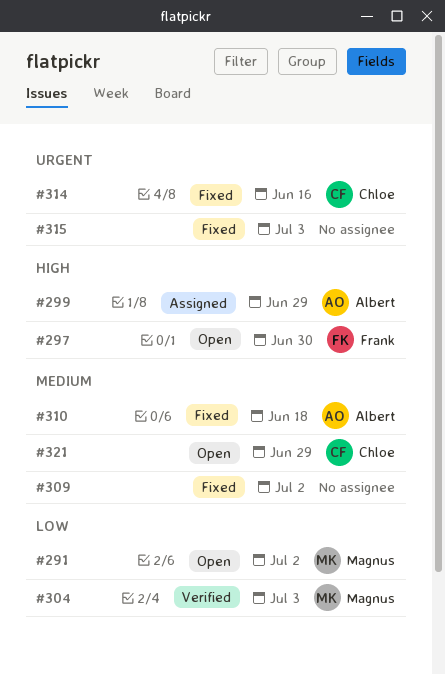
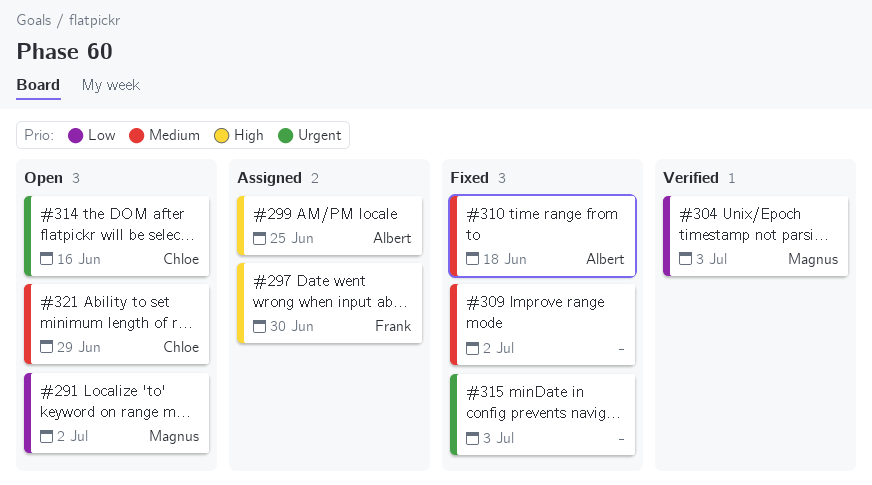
#297, status: Open -> Assigned
#299, due: Jun 29 -> Jun 25
#314, status: Fixed -> Open

